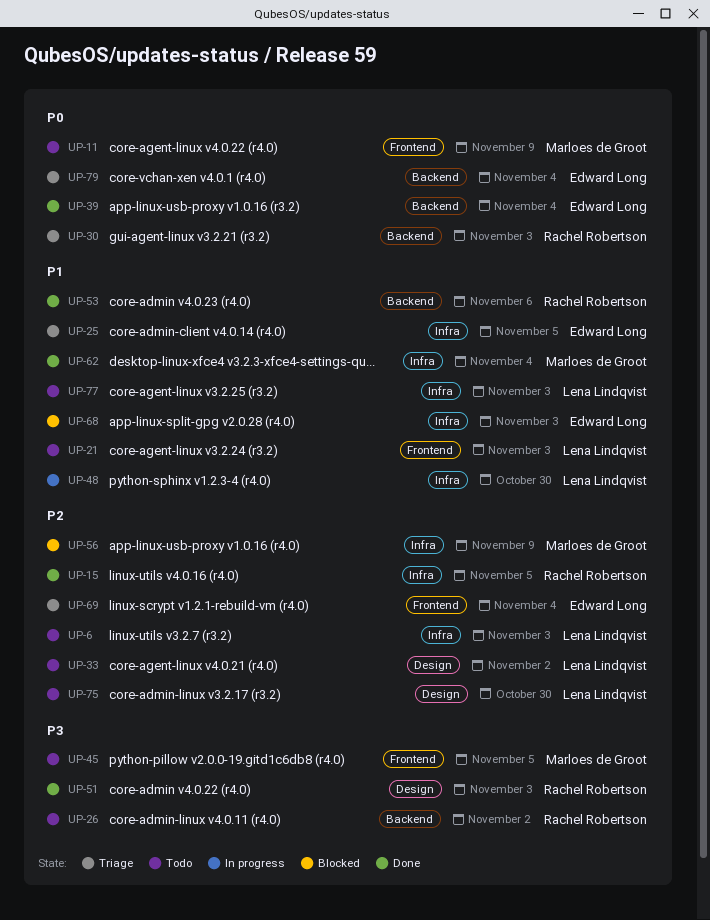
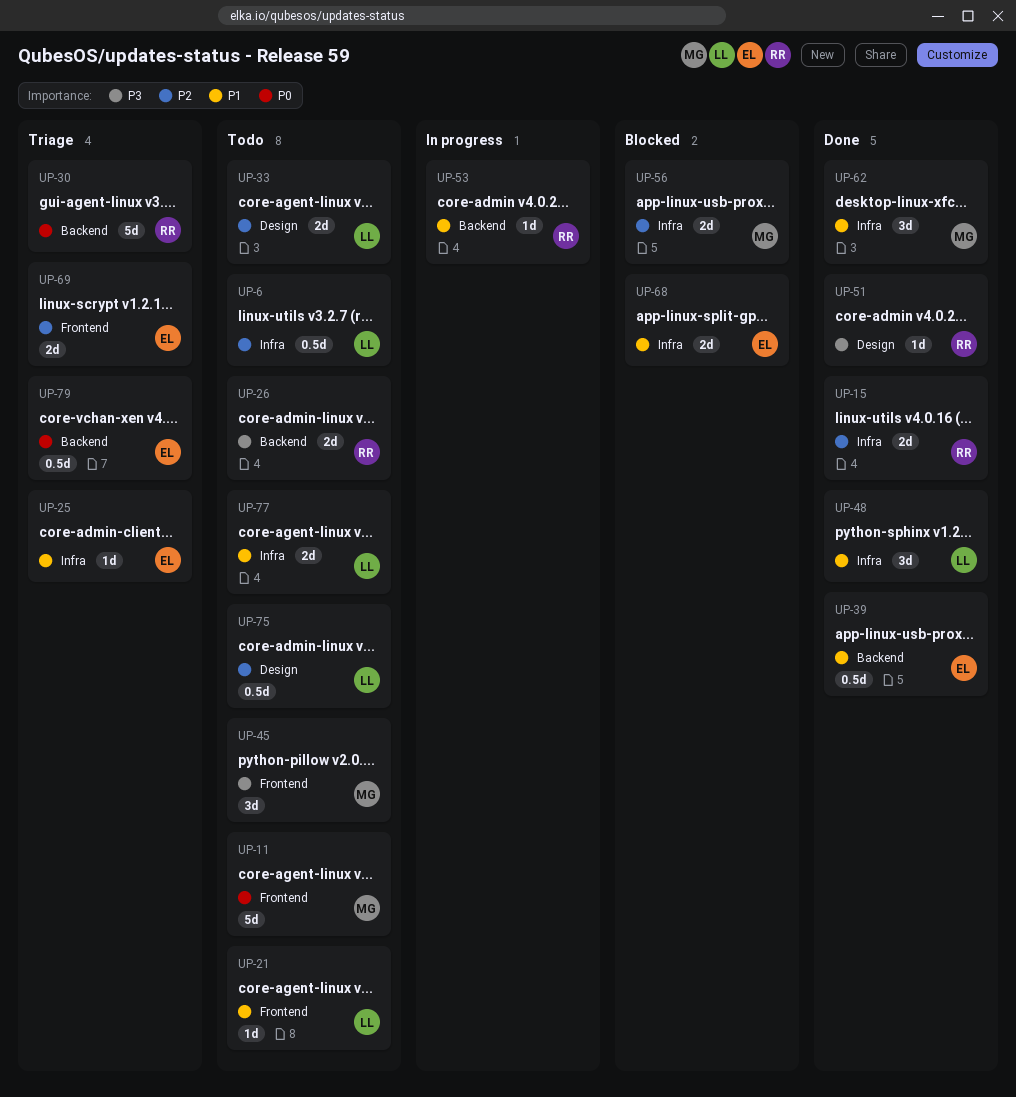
UP-39, priority: P0 -> P1
UP-48, status: In progress -> Done
UP-53, status: Done -> In progress

